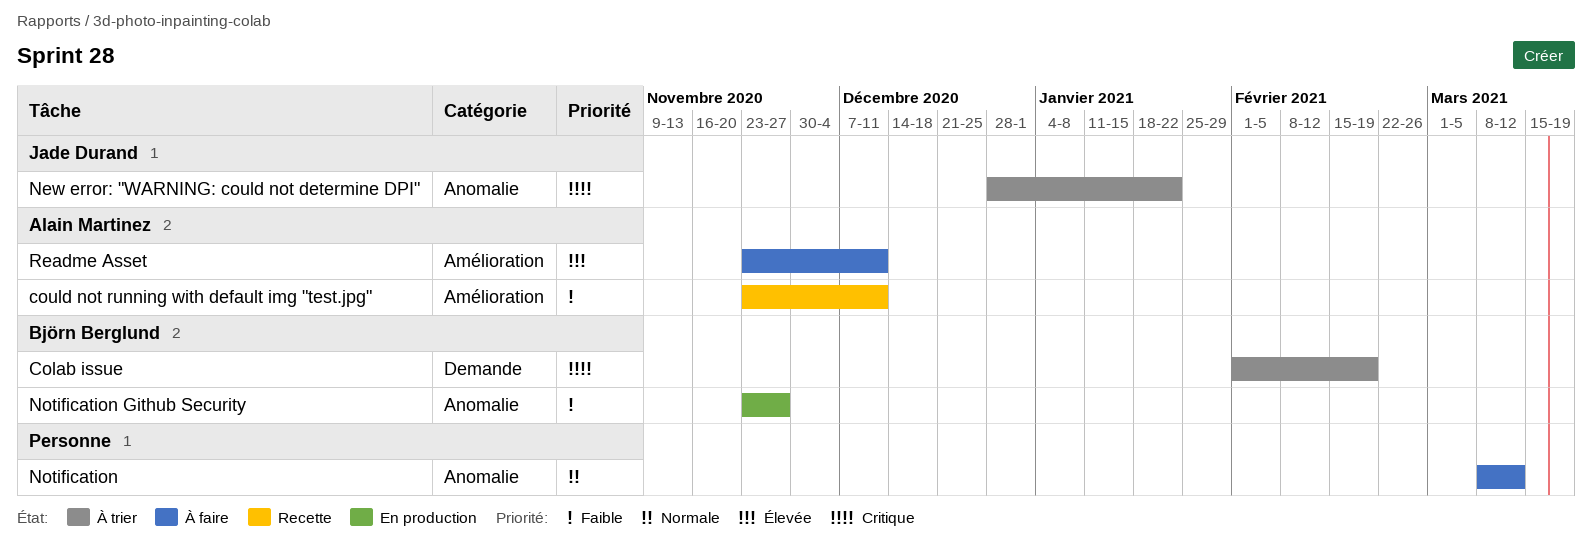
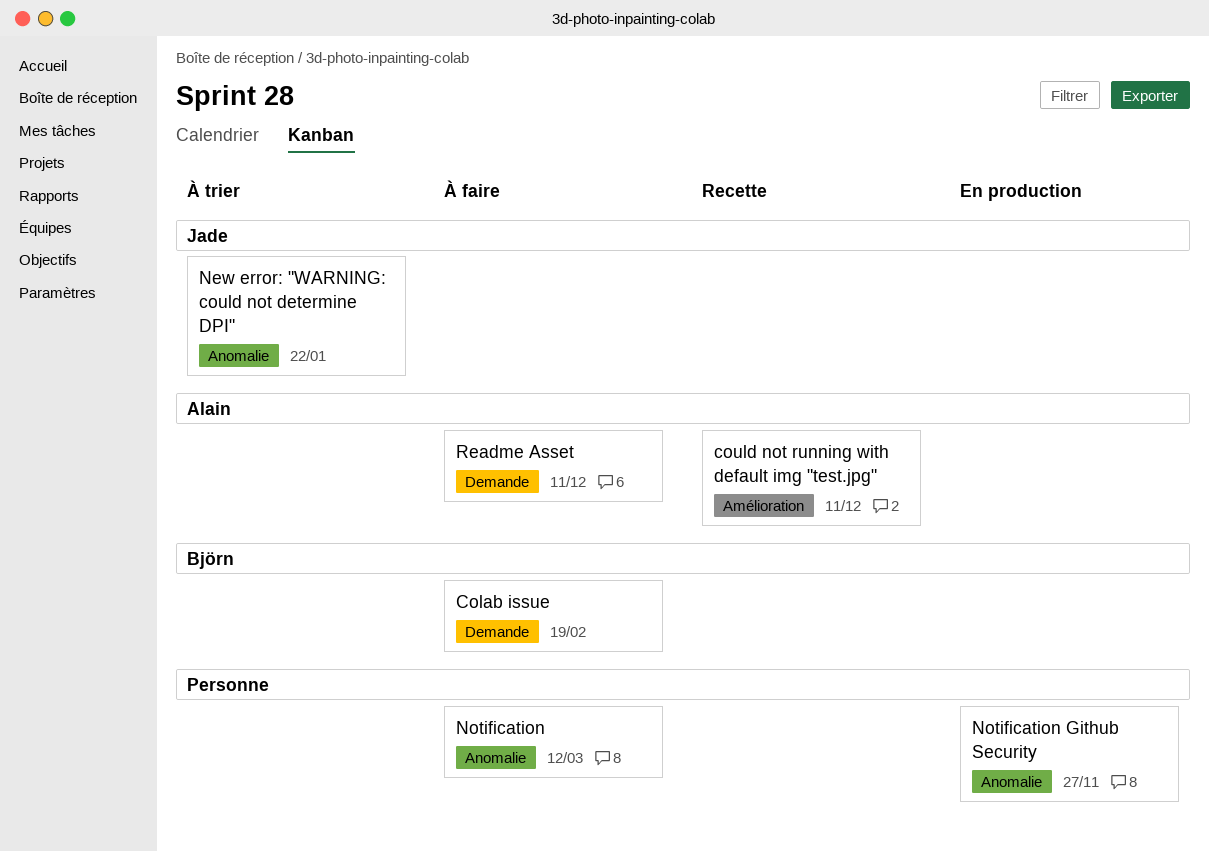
Colab issue, status: À trier -> À faire
Notification Github Security, owner: Björn Berglund -> none
Readme Asset, label: Amélioration -> Demande

